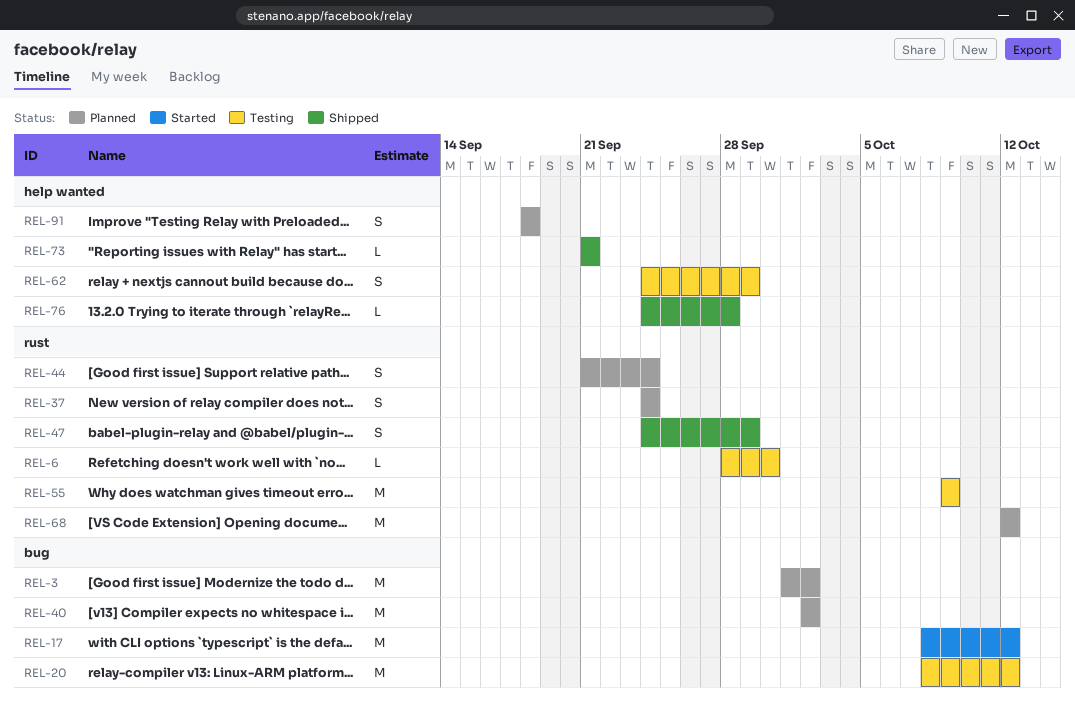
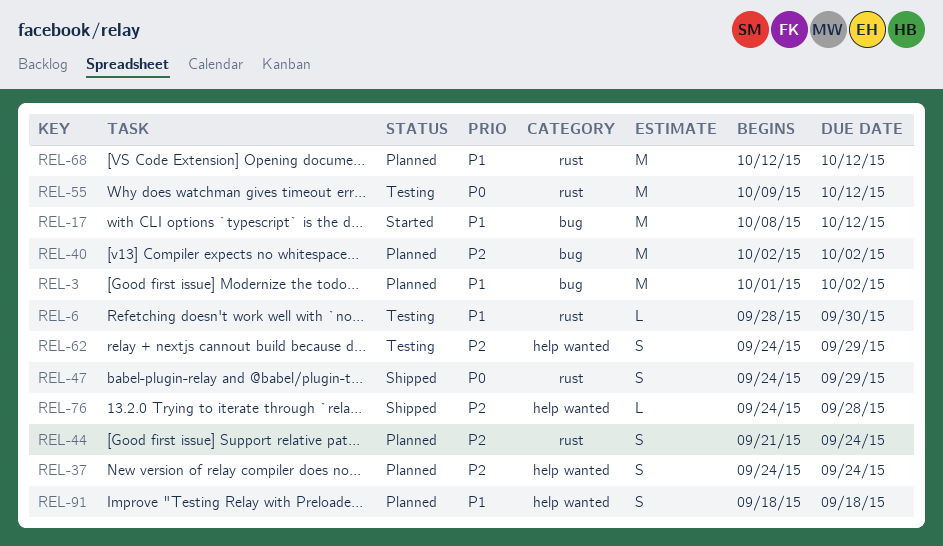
REL-20: present -> none
REL-37, label: rust -> help wanted
REL-55, due: Oct 9 -> Oct 12
REL-73: present -> none

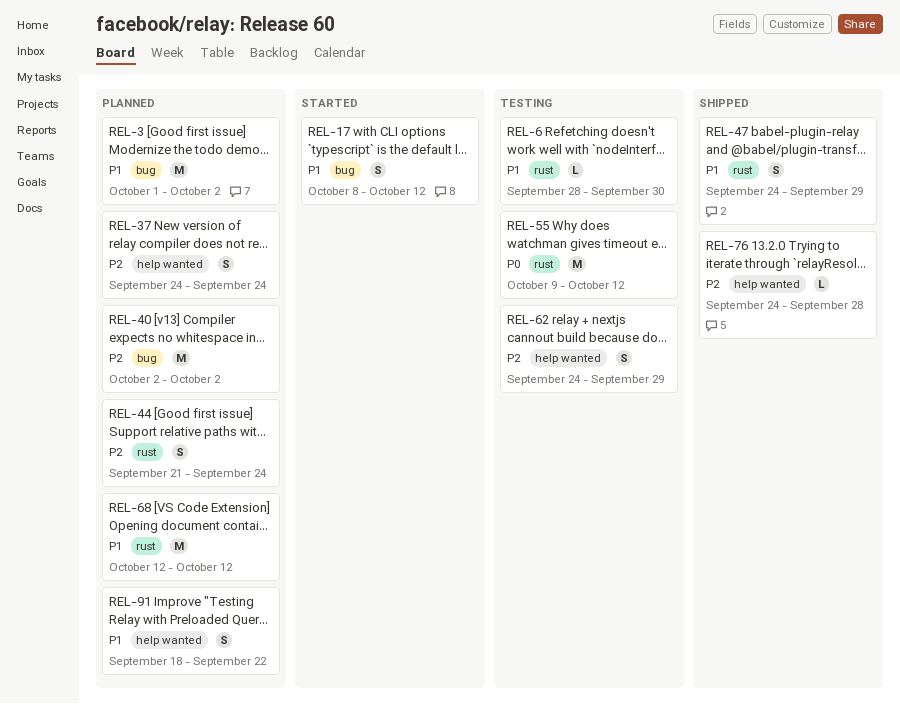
REL-17, estimate: M -> S
REL-47, priority: P0 -> P1
REL-91, due: Sep 18 -> Sep 22

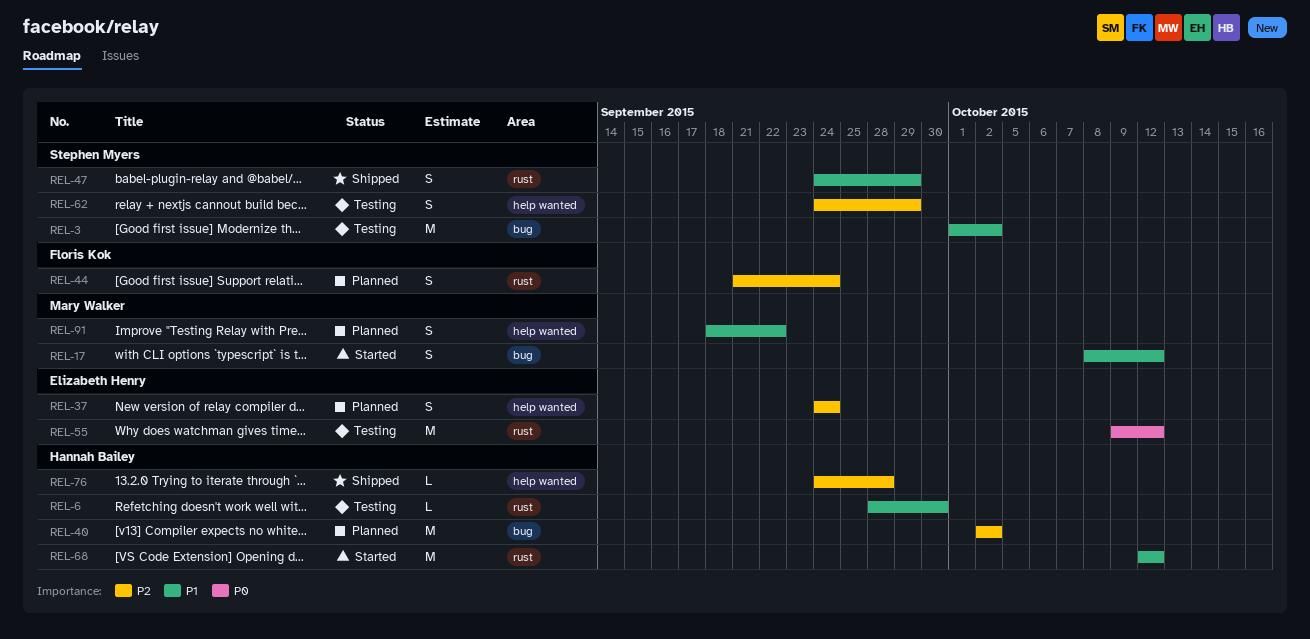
REL-3, status: Planned -> Testing
REL-68, status: Planned -> Started

